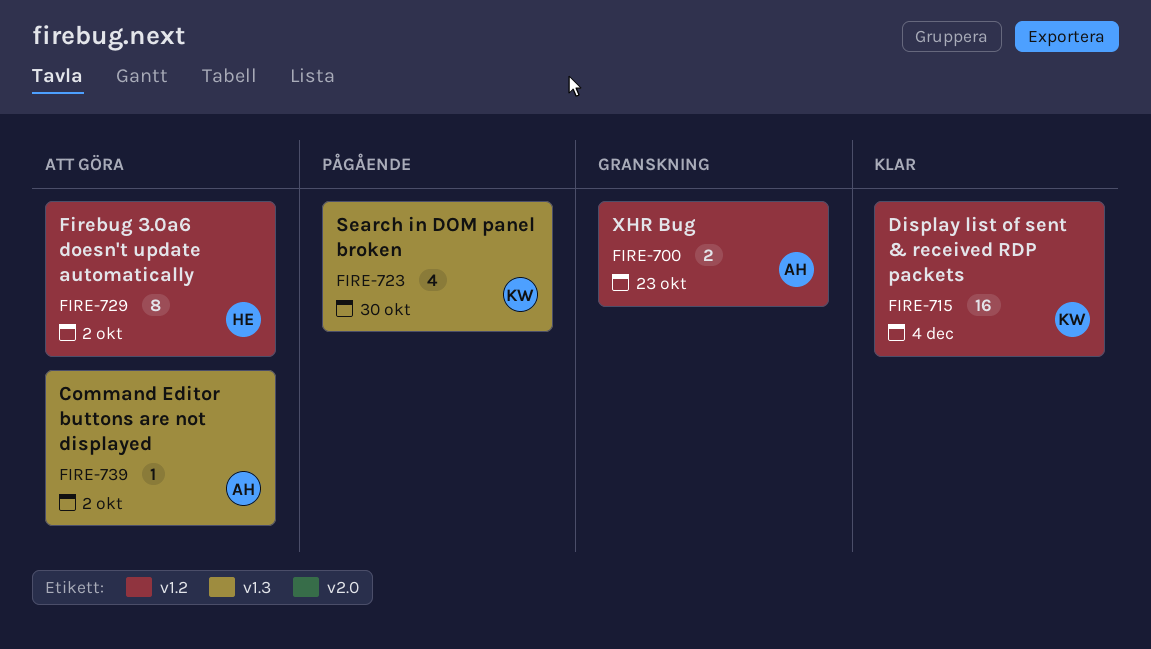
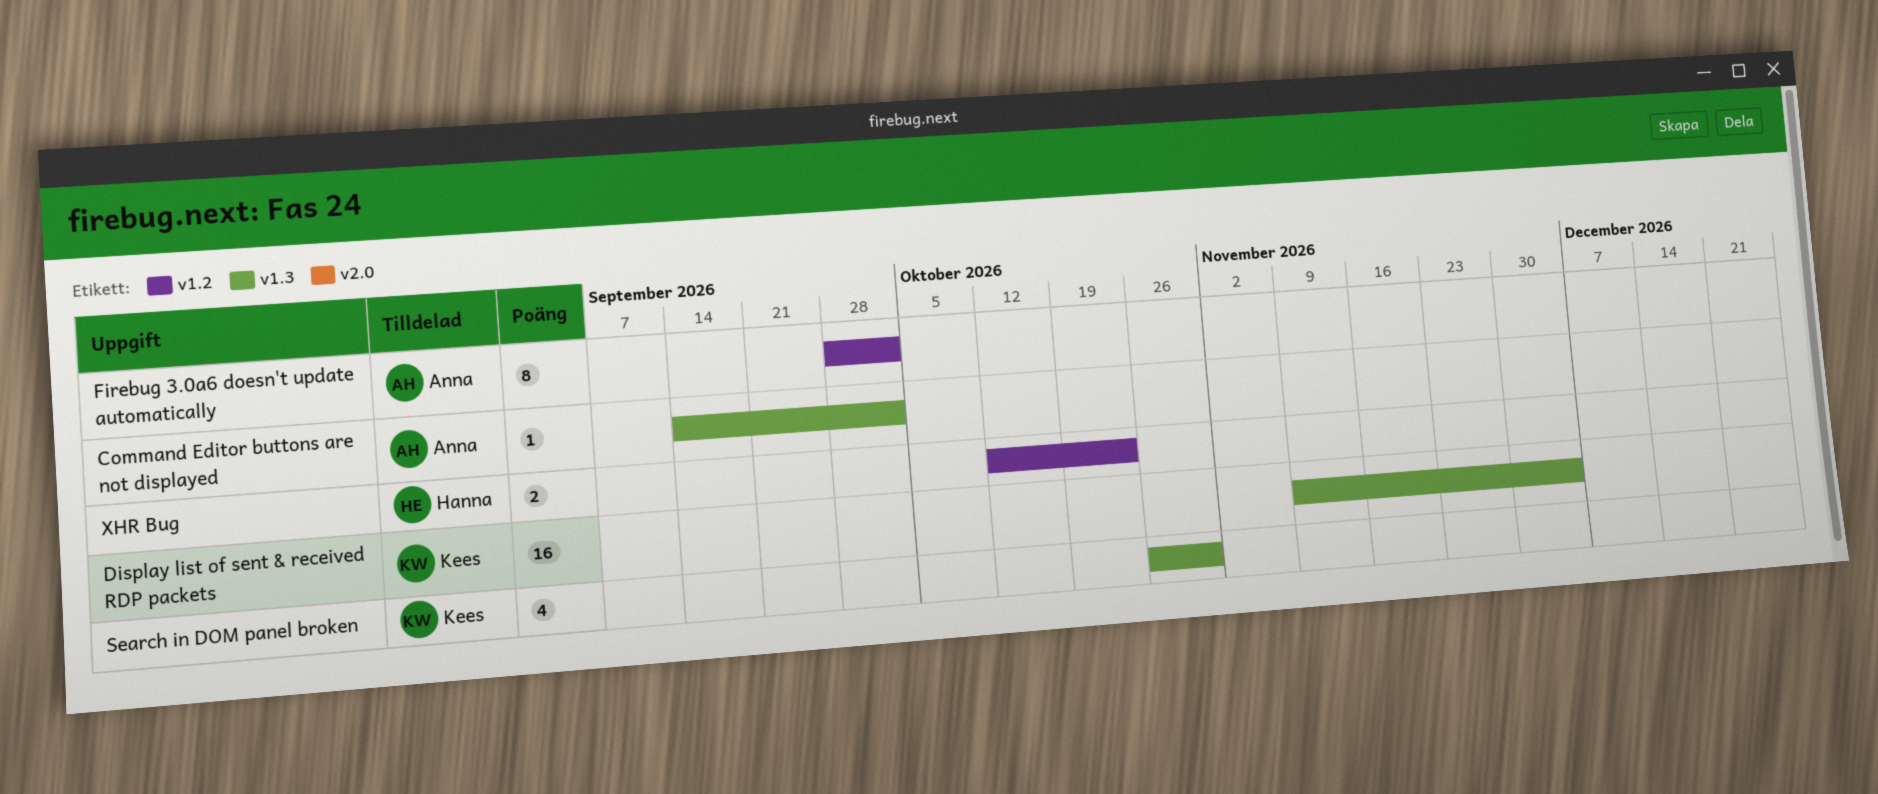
Display list of sent & received RDP packets, label: v1.2 -> v1.3
Firebug 3.0a6 doesn't update automatically, owner: Hanna -> Anna
XHR Bug, owner: Anna -> Hanna

